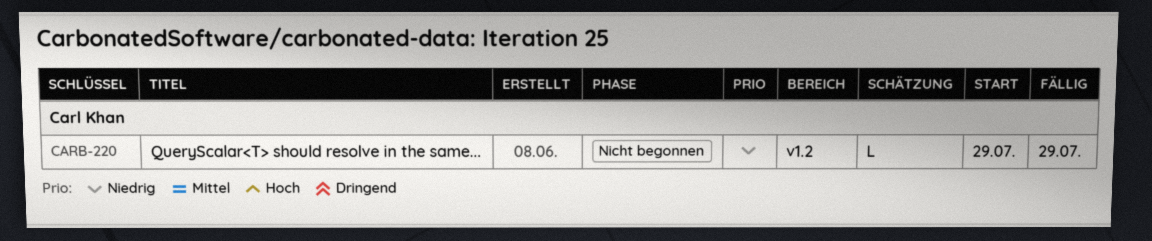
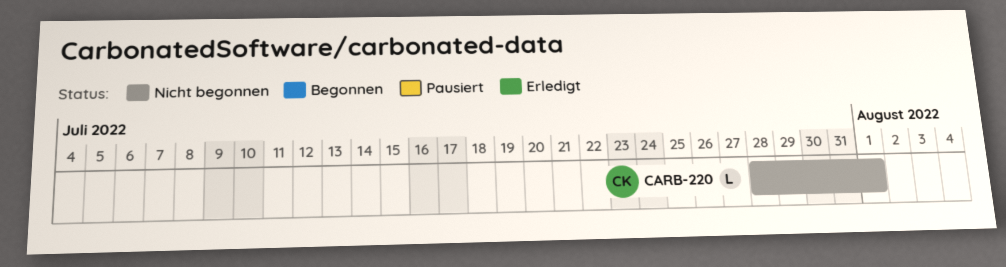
CARB-220, start: Jul 29 -> Jul 28
CARB-220, due: Jul 29 -> Aug 1

